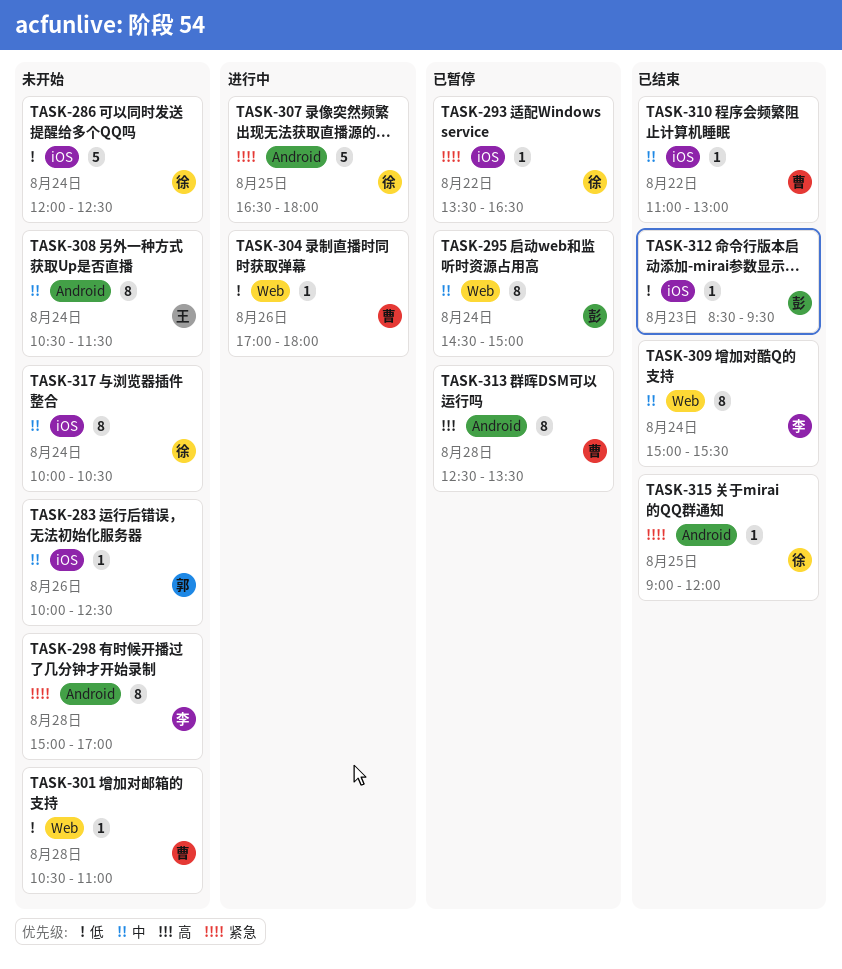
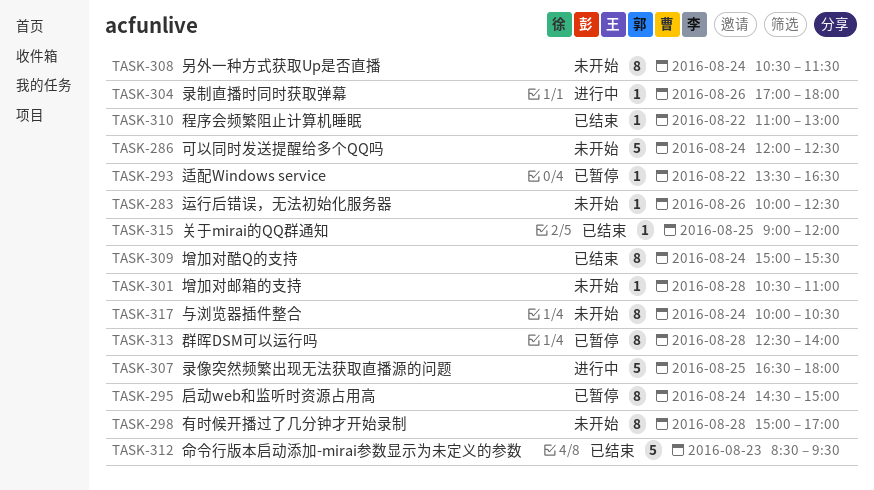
TASK-312, estimate: 1 -> 5
TASK-313, ends: 13:30 -> 14:00

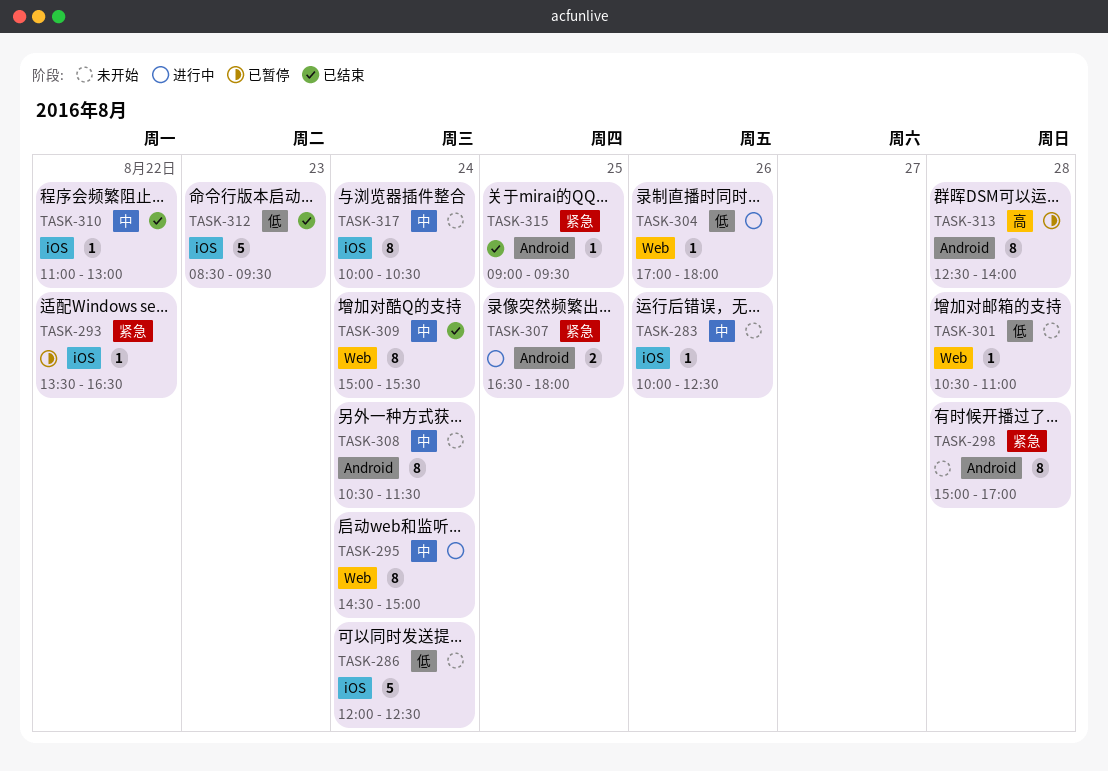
TASK-295, status: 已暂停 -> 进行中
TASK-307, estimate: 5 -> 2
TASK-315, ends: 12:00 -> 09:30

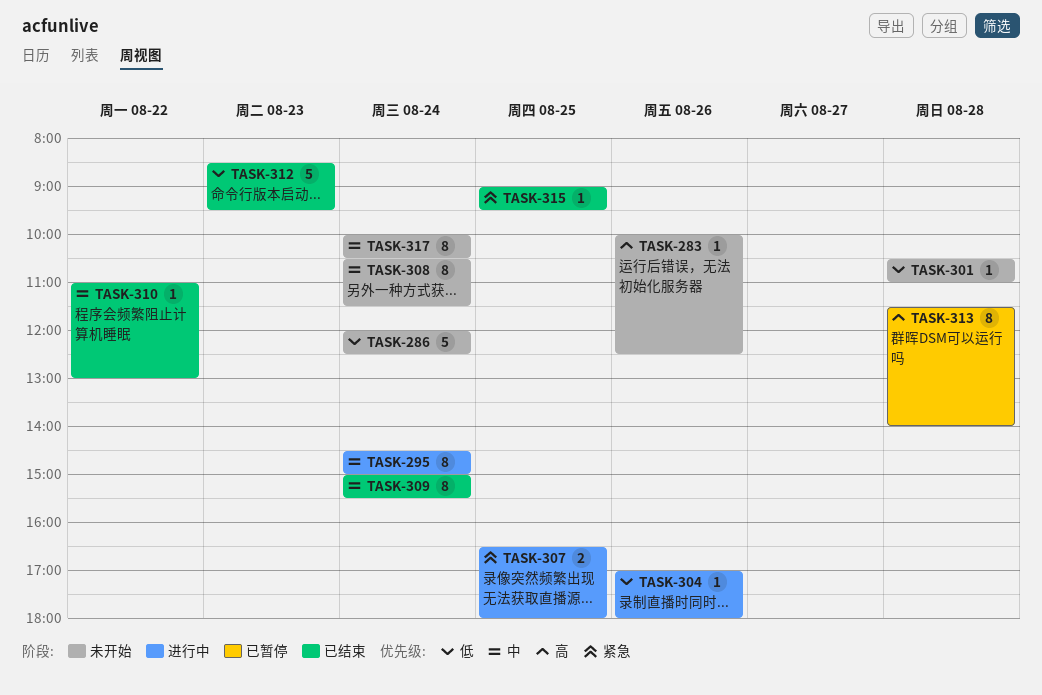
TASK-283, priority: 中 -> 高
TASK-293: present -> none
TASK-298: present -> none
TASK-313, begins: 12:30 -> 11:30

